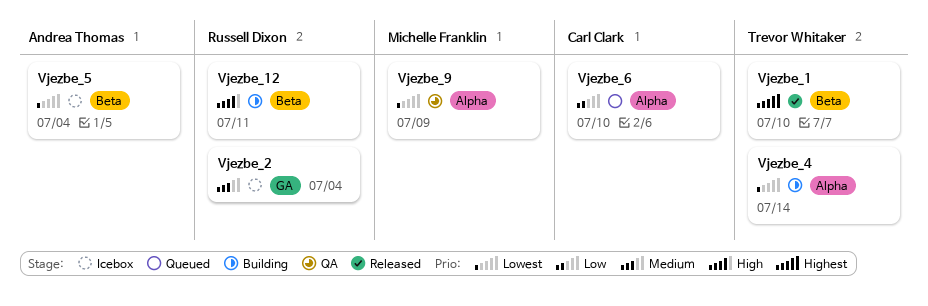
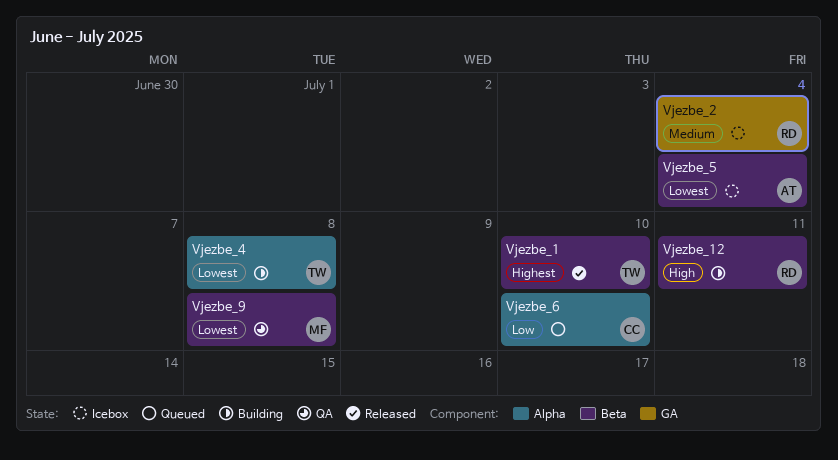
Vjezbe_4, due: Jul 14 -> Jul 8
Vjezbe_9, label: Alpha -> Beta
Vjezbe_9, due: Jul 9 -> Jul 8

